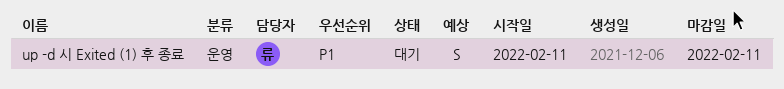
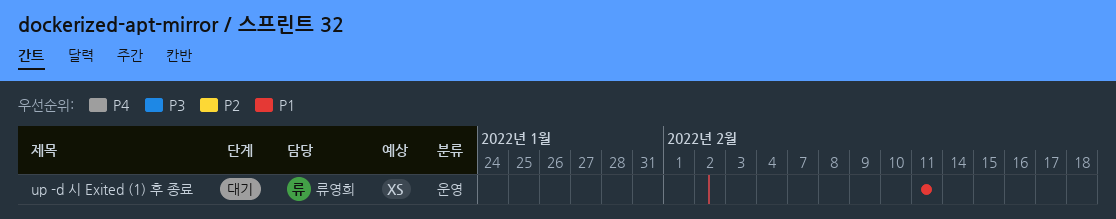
up -d 시 Exited (1) 후 종료, estimate: S -> XS

